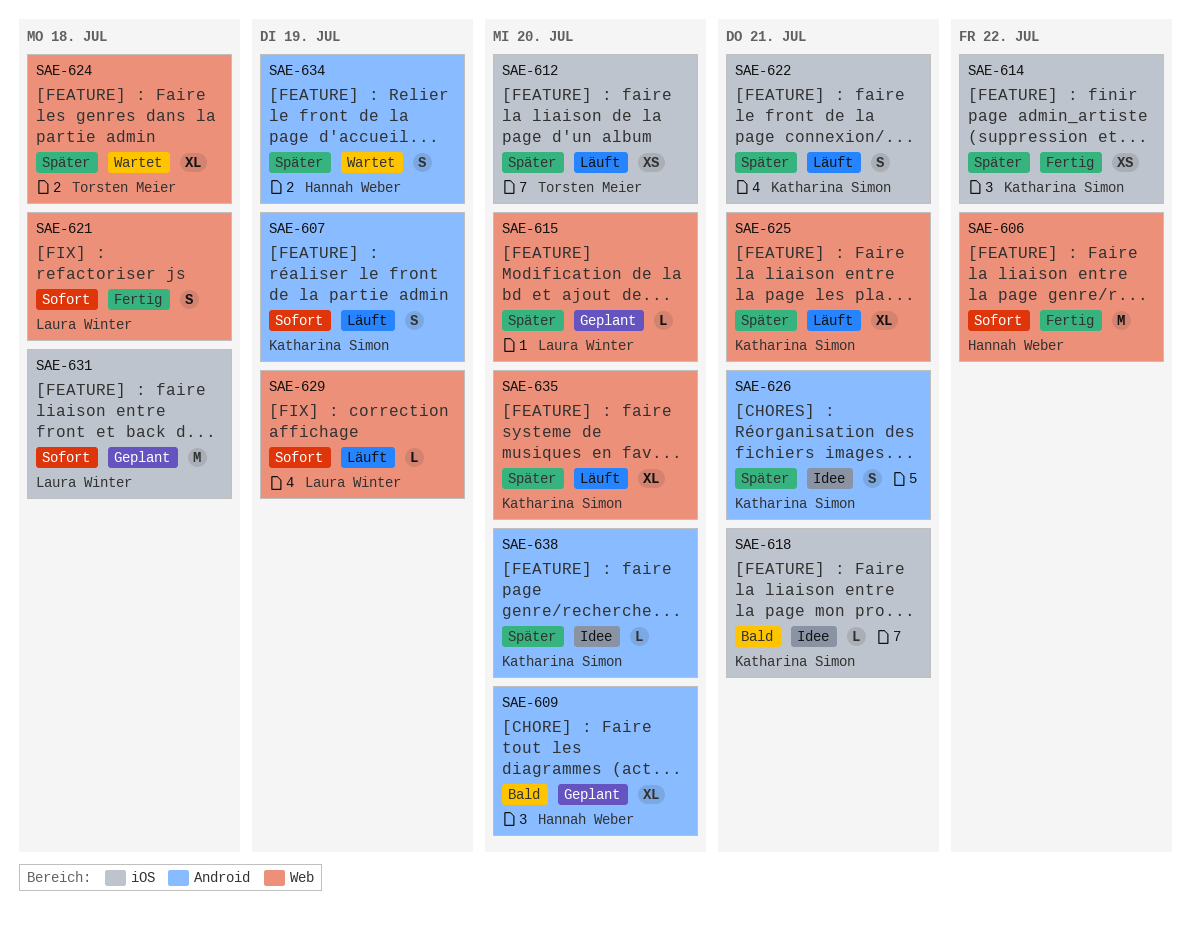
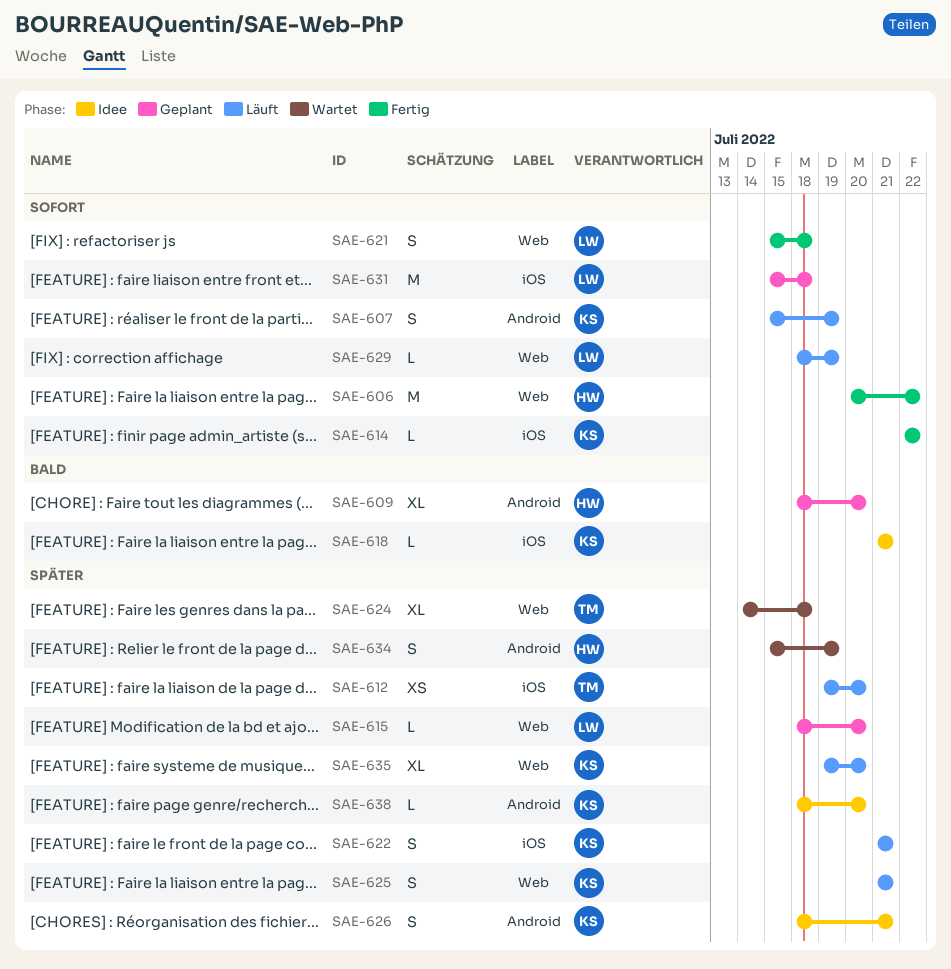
SAE-614, priority: Später -> Sofort
SAE-614, estimate: XS -> L
SAE-625, estimate: XL -> S

